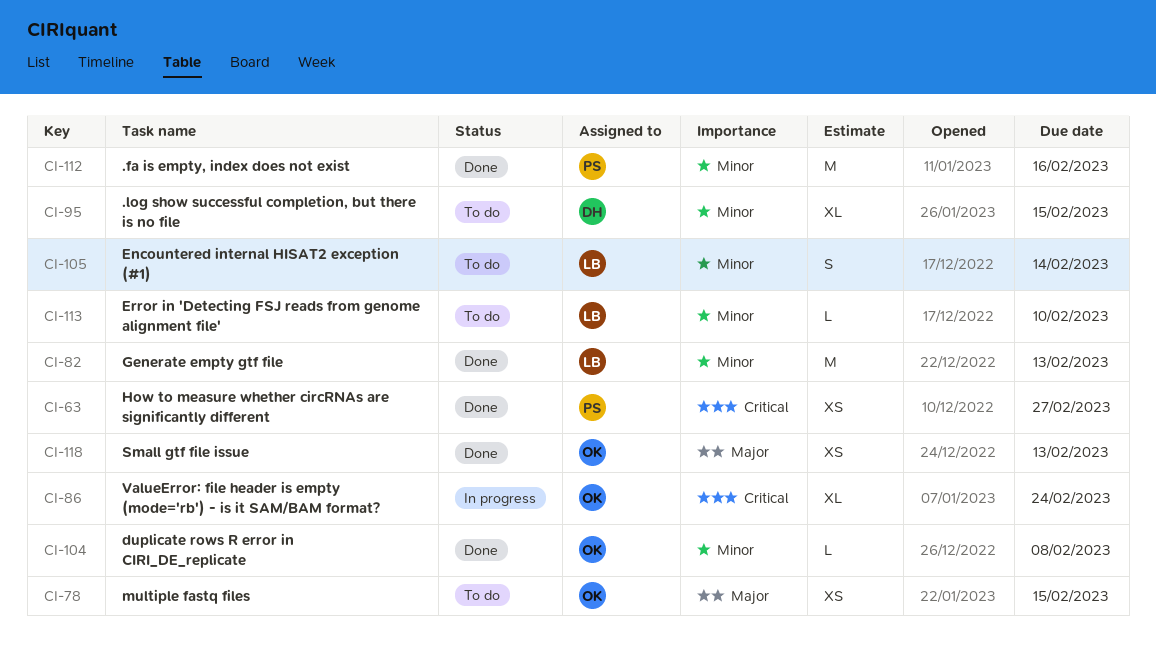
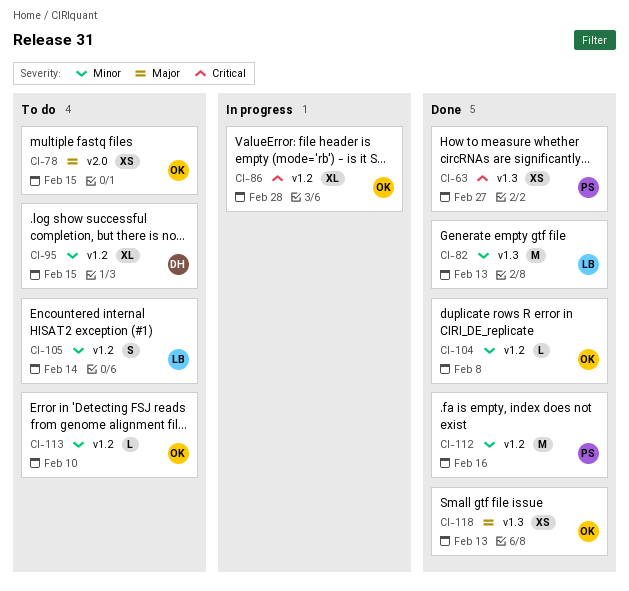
CI-86, due: Feb 24 -> Feb 28
CI-113, owner: LB -> OK

